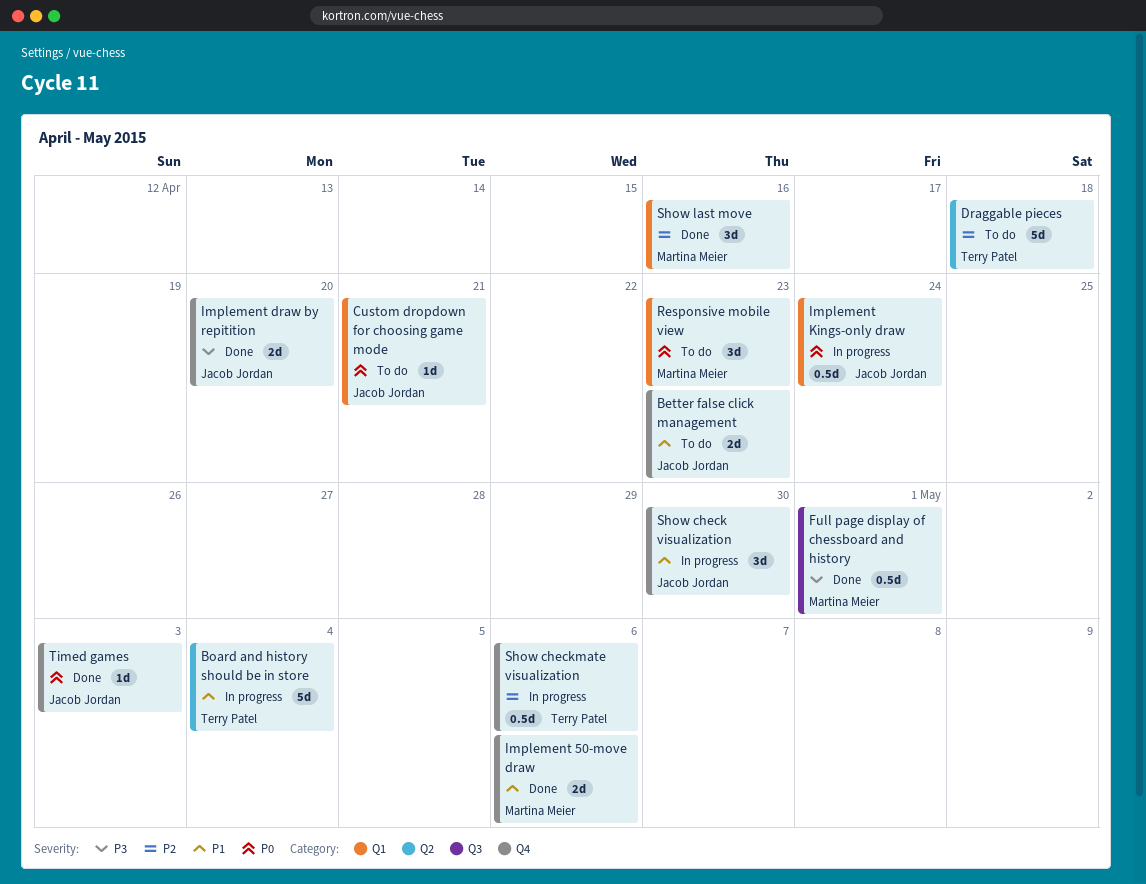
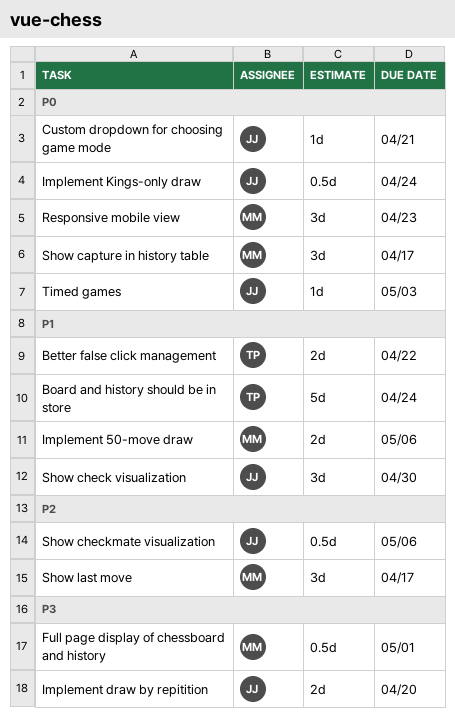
Better false click management, owner: Jacob Jordan -> Terry Patel
Better false click management, due: Apr 23 -> Apr 22
Board and history should be in store, due: May 4 -> Apr 24
Draggable pieces: present -> none
Show capture in history table: none -> present
Show checkmate visualization, owner: Terry Patel -> Jacob Jordan
Show last move, due: Apr 16 -> Apr 17

